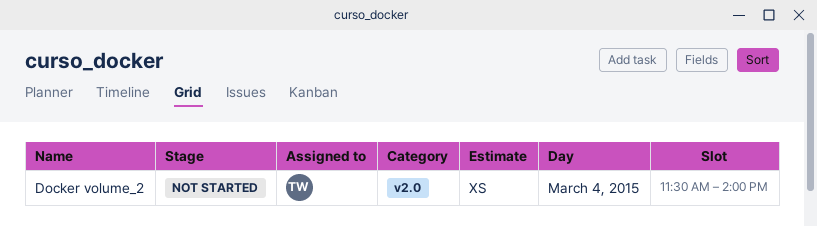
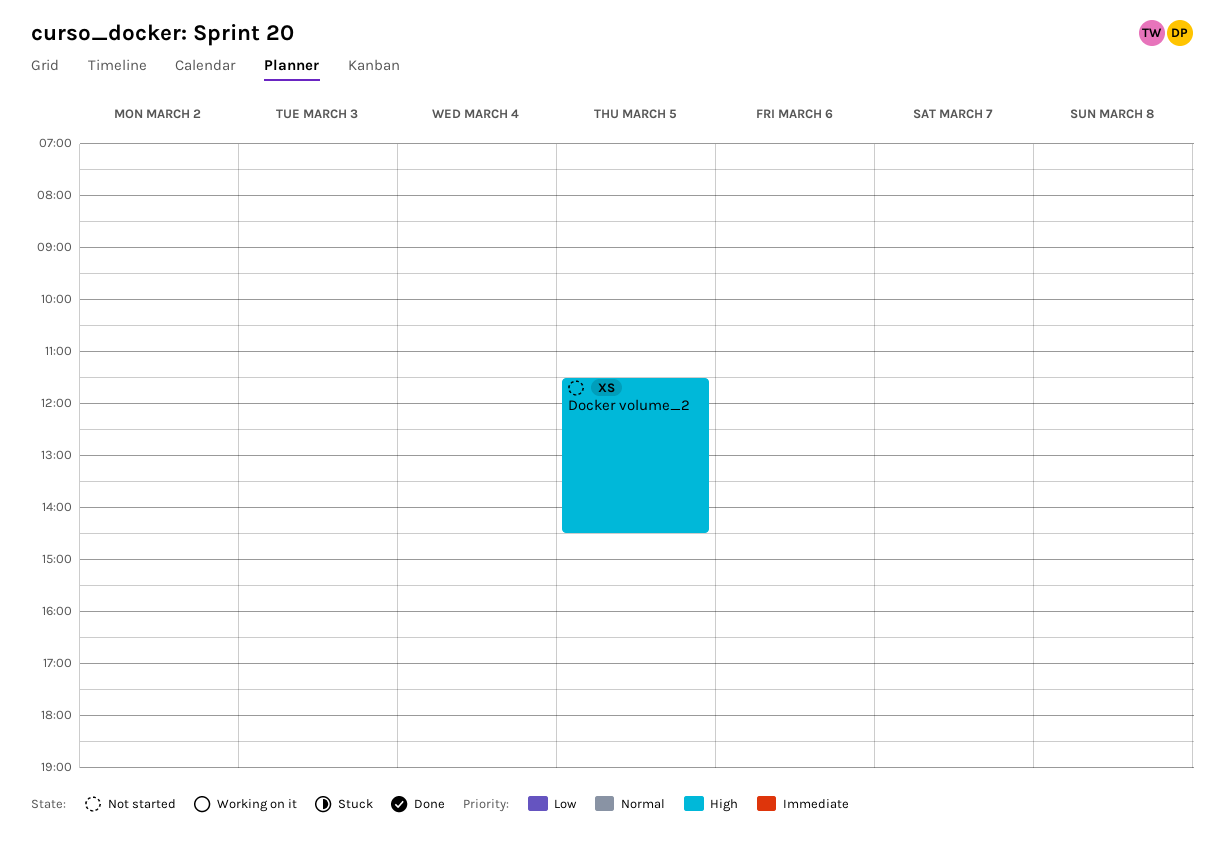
Docker volume_2, day: Mar 4 -> Mar 5
Docker volume_2, ends: 14:00 -> 14:30

